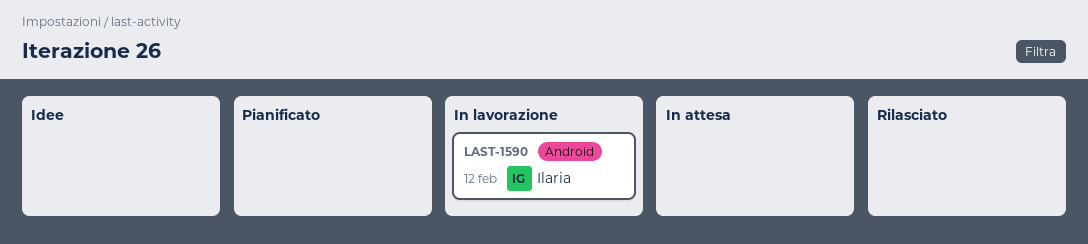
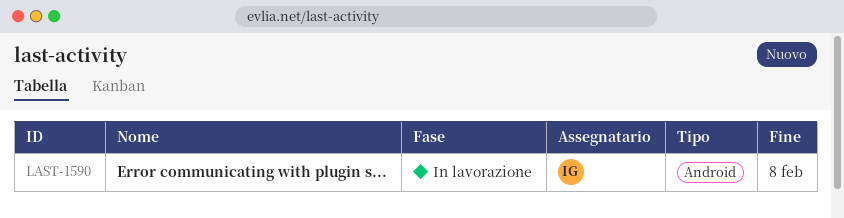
LAST-1590, due: Feb 12 -> Feb 8

